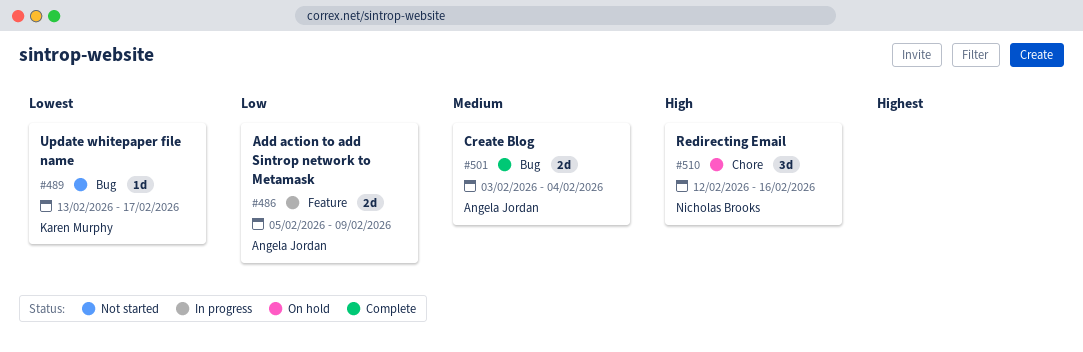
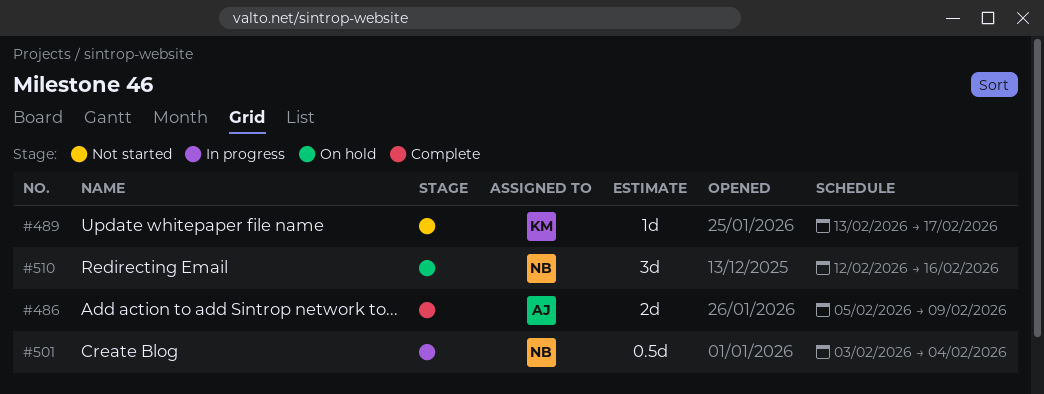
#486, status: In progress -> Complete
#501, status: Complete -> In progress
#501, owner: Angela Jordan -> Nicholas Brooks
#501, estimate: 2d -> 0.5d

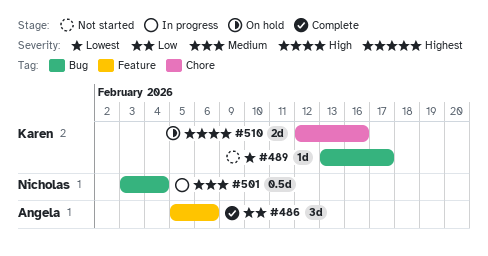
#486, estimate: 2d -> 3d
#486, due: Feb 9 -> Feb 6
#510, owner: Nicholas -> Karen
#510, estimate: 3d -> 2d

